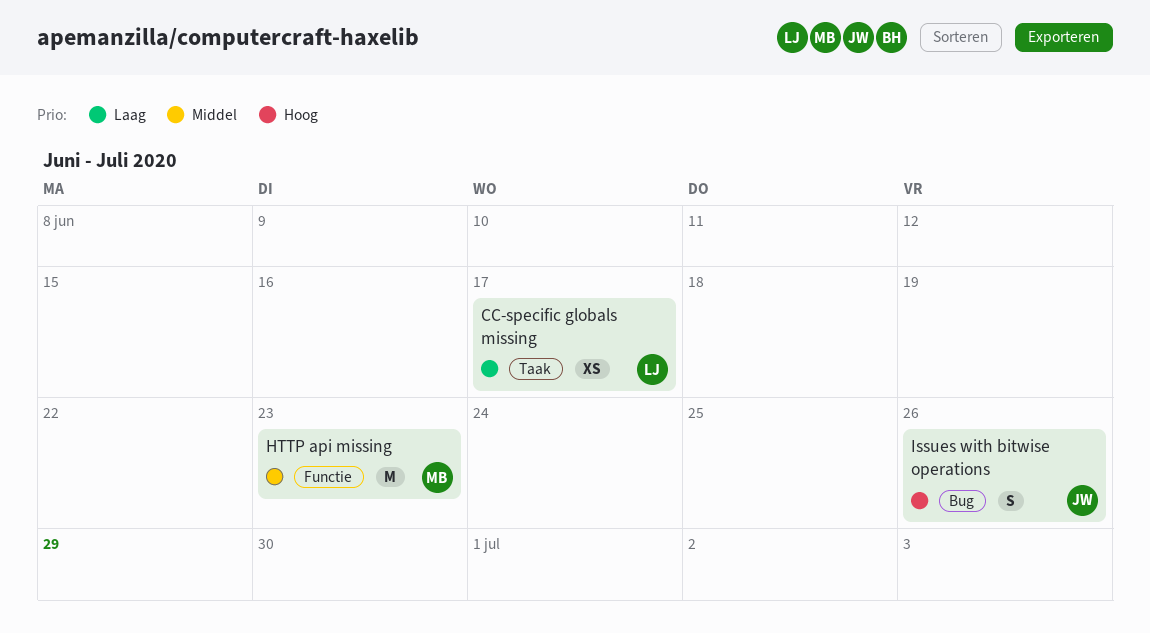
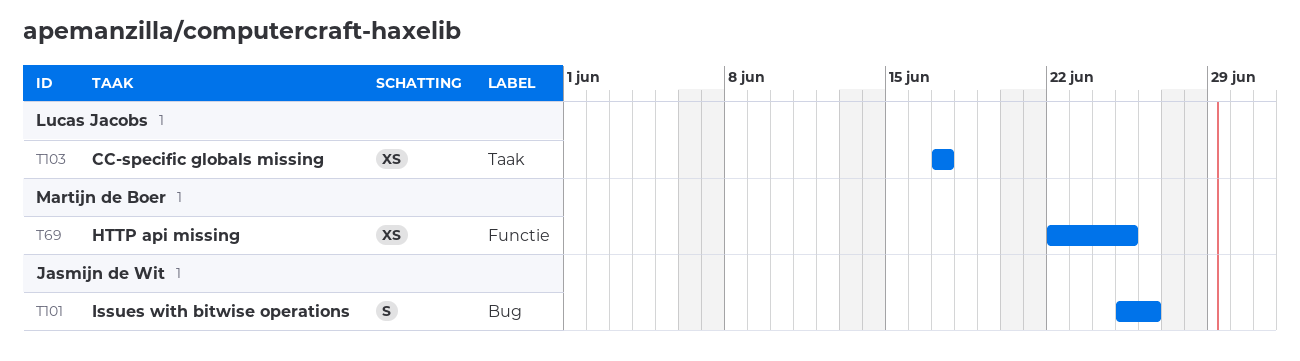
HTTP api missing, estimate: M -> XS
HTTP api missing, due: Jun 23 -> Jun 25

